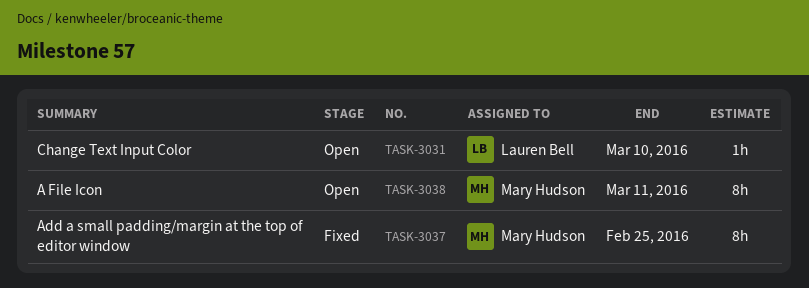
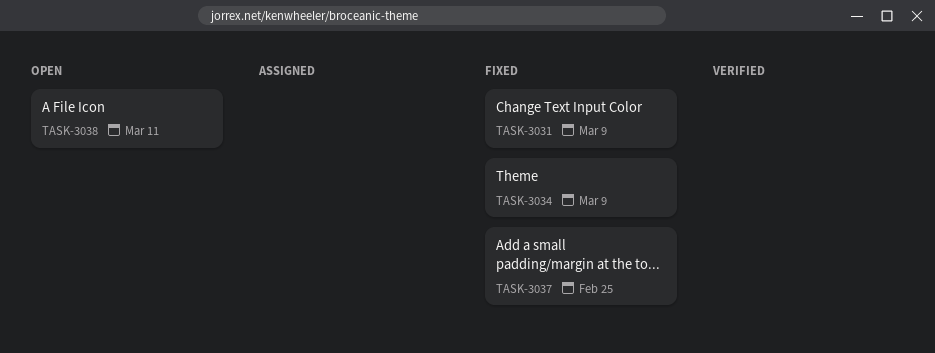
TASK-3031, status: Open -> Fixed
TASK-3031, due: Mar 10 -> Mar 9
TASK-3034: none -> present

